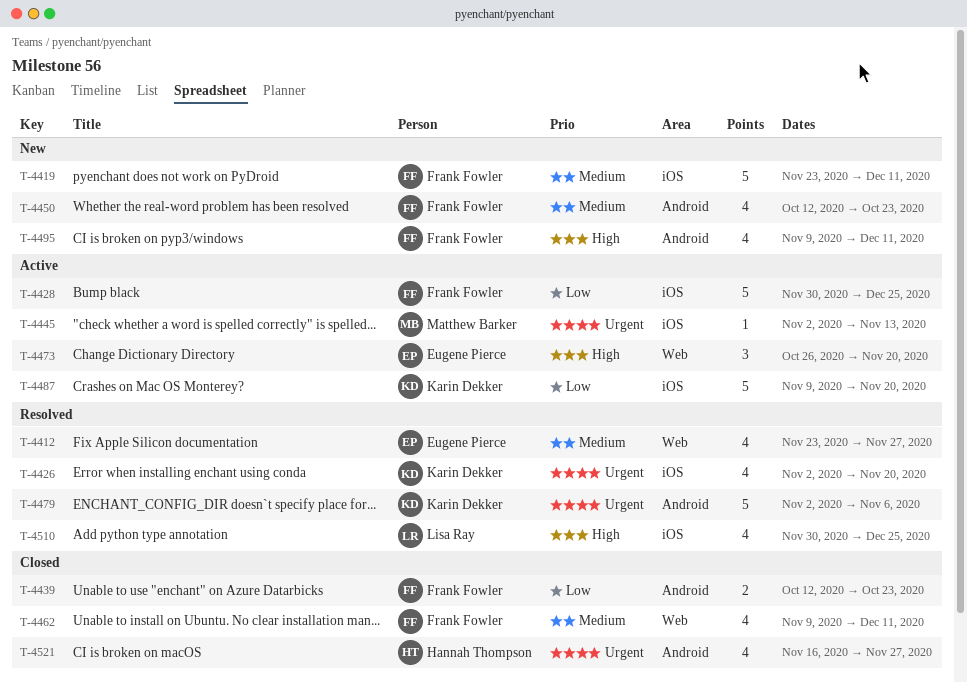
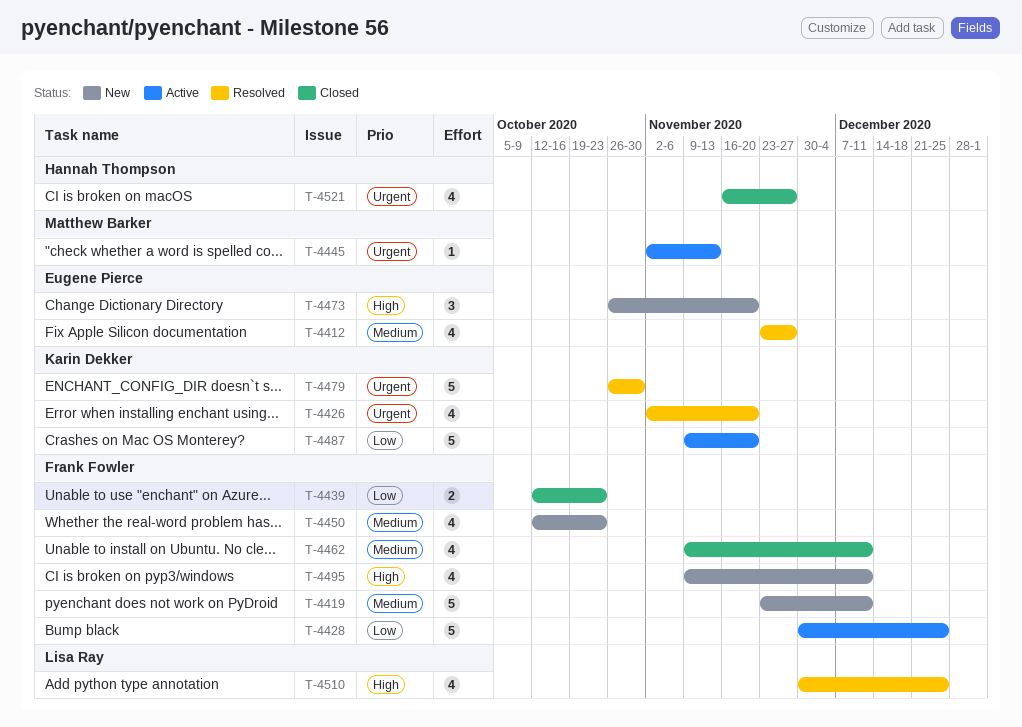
T-4473, status: Active -> New
T-4479, start: Nov 2 -> Oct 26
T-4479, due: Nov 6 -> Oct 30

